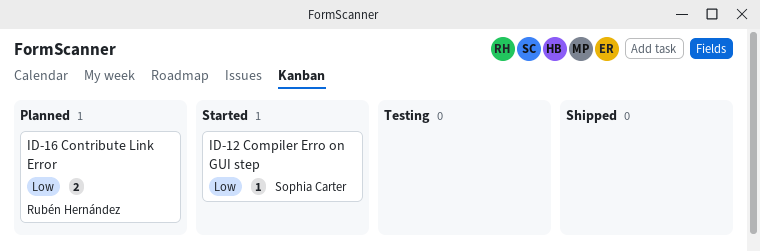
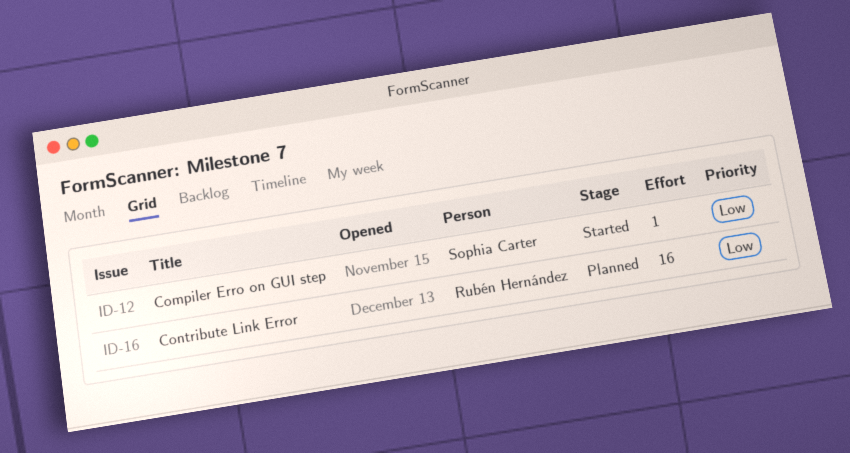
ID-16, estimate: 2 -> 16

